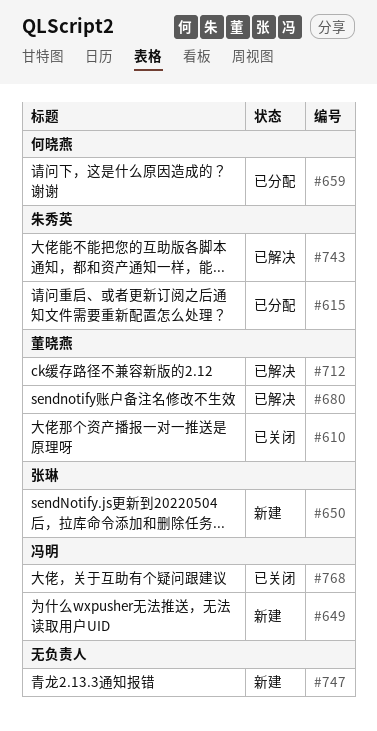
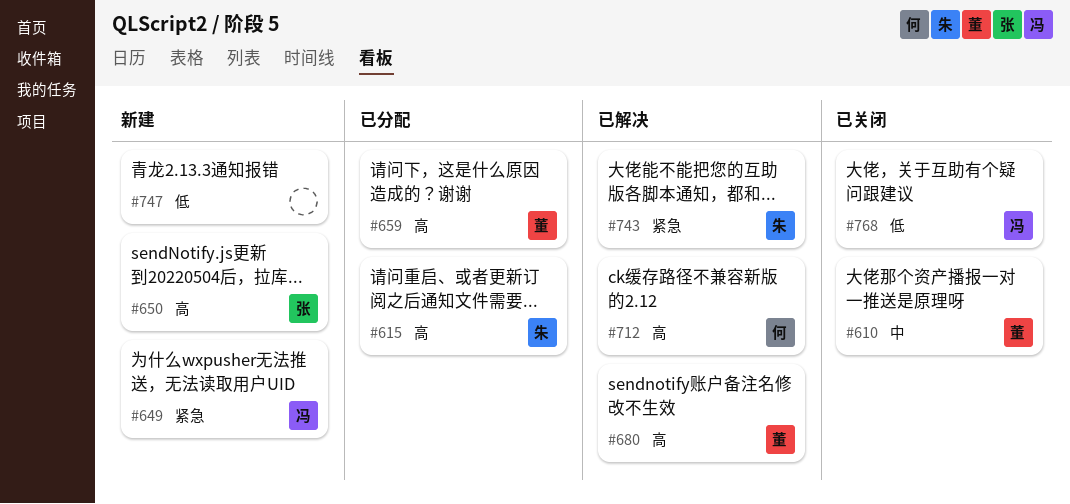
#659, owner: 何晓燕 -> 董晓燕
#712, owner: 董晓燕 -> 何晓燕

